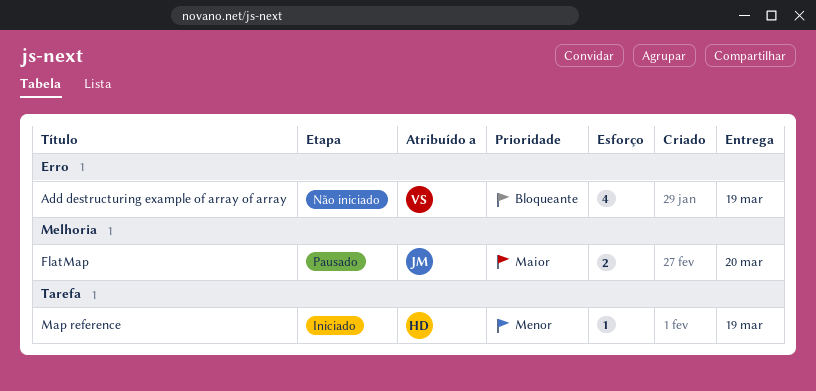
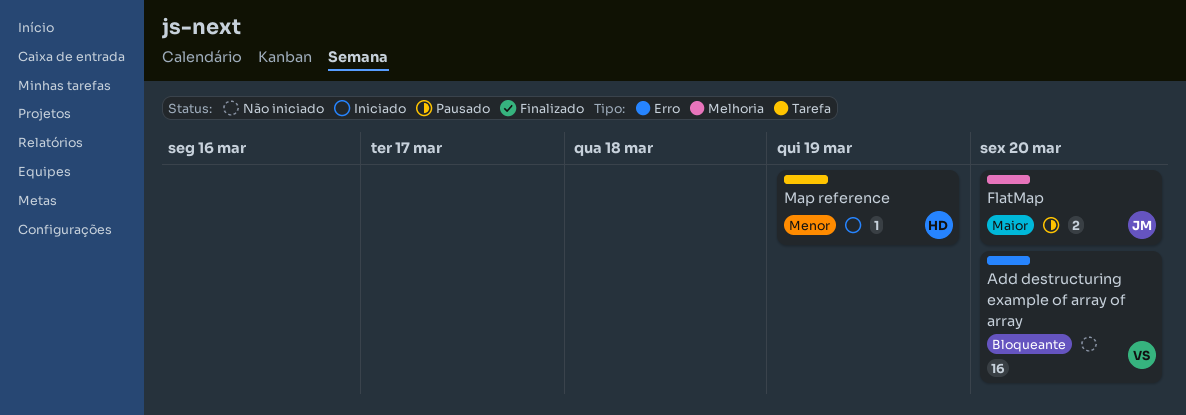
Add destructuring example of array of array, estimate: 4 -> 16
Add destructuring example of array of array, due: Mar 19 -> Mar 20

